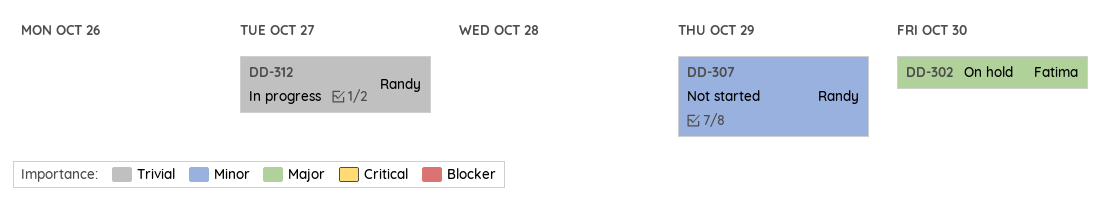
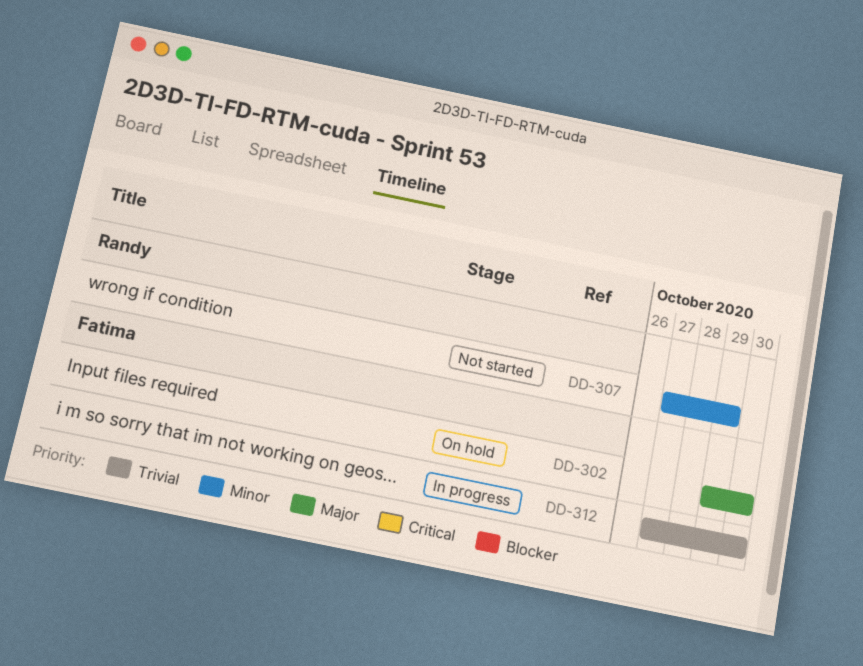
DD-312, owner: Randy -> Fatima
DD-312, due: Oct 27 -> Oct 30

